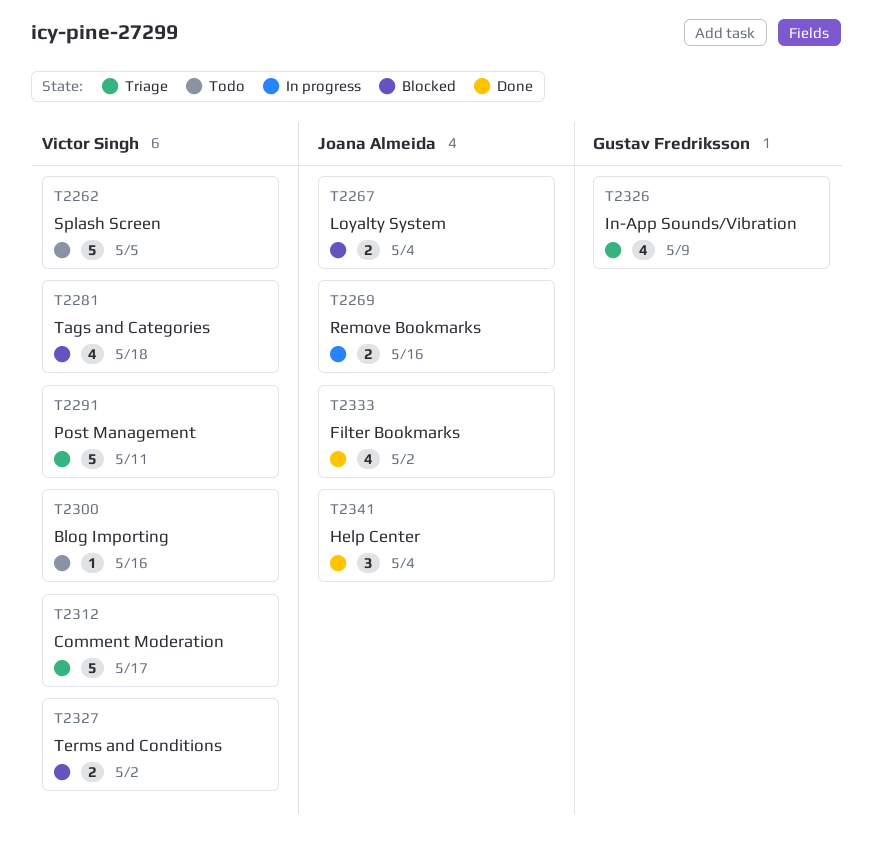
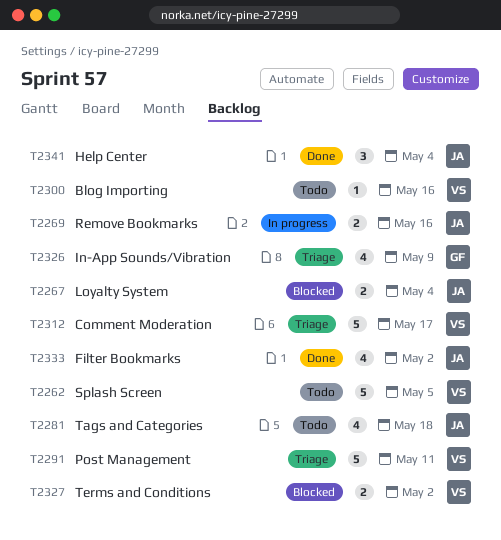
T2281, status: Blocked -> Todo
T2281, owner: Victor Singh -> Joana Almeida

